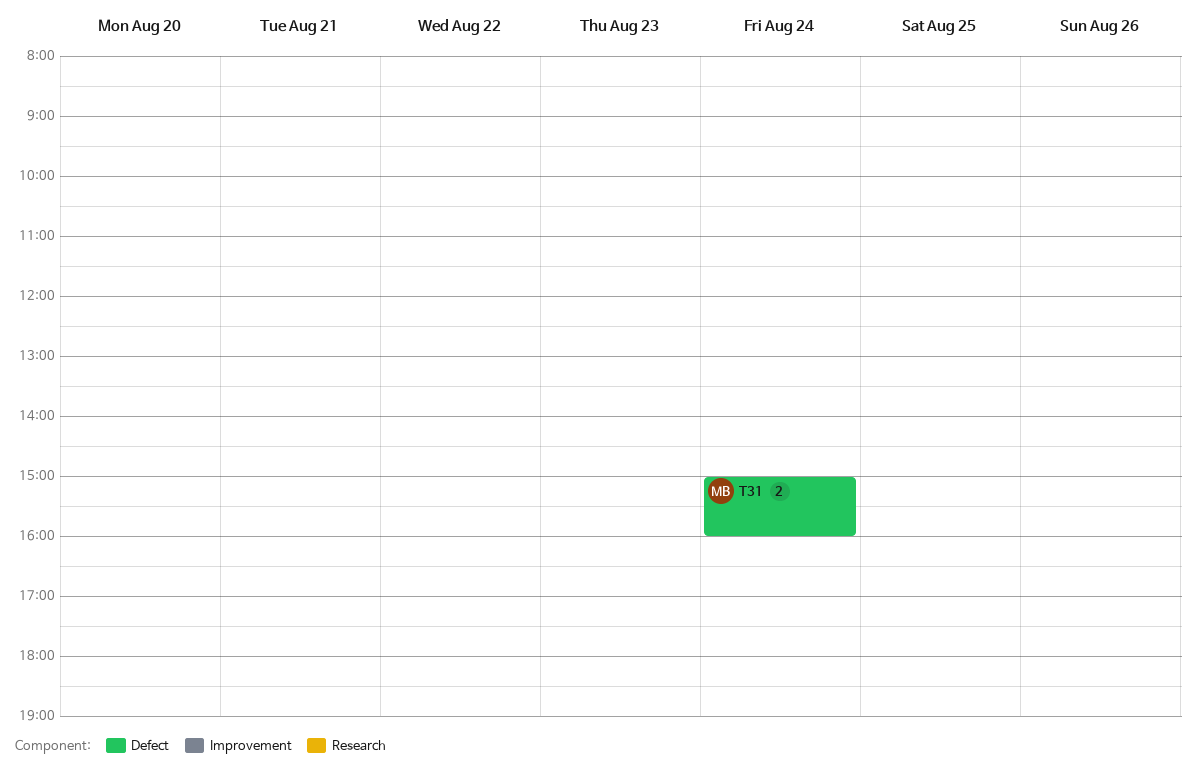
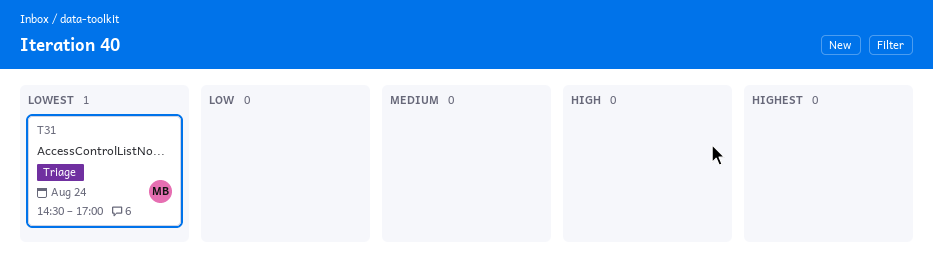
T31, begins: 15:00 -> 14:30
T31, ends: 16:00 -> 17:00

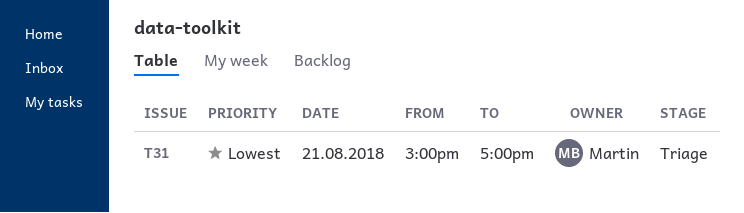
T31, day: Aug 24 -> Aug 21
T31, begins: 14:30 -> 15:00

